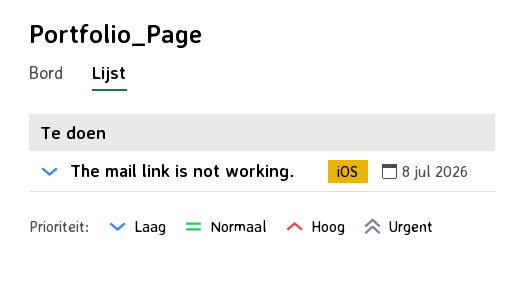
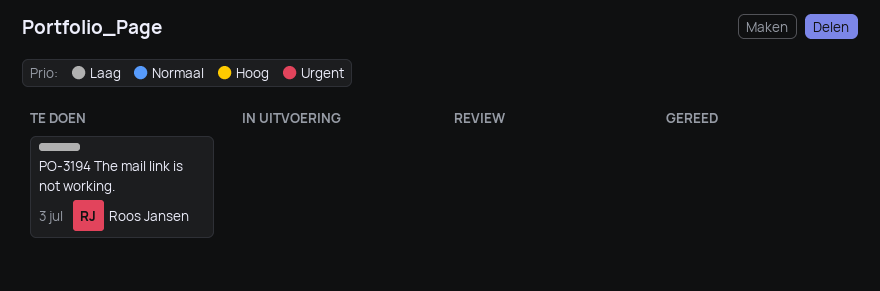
The mail link is not working., due: Jul 8 -> Jul 3

